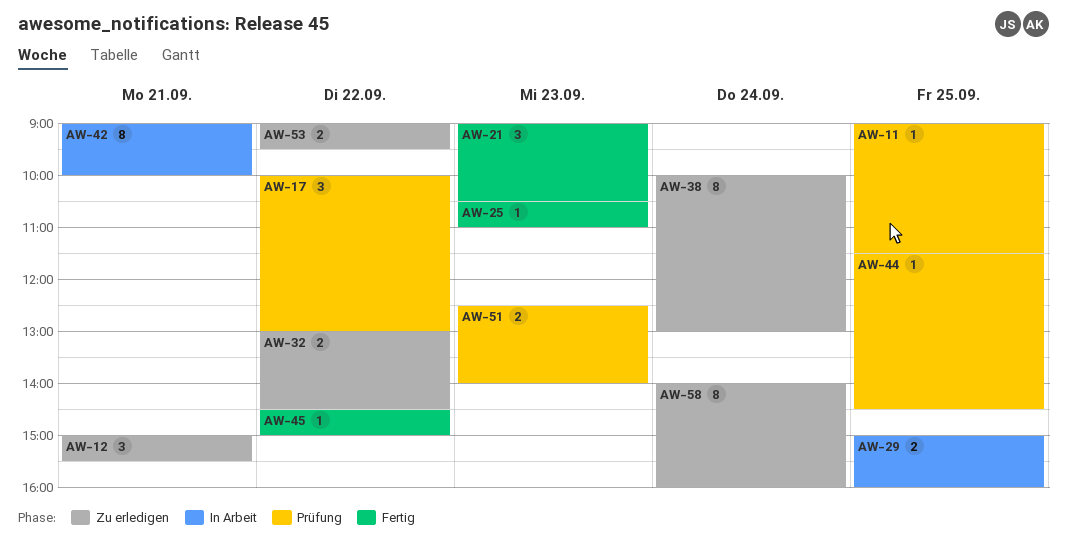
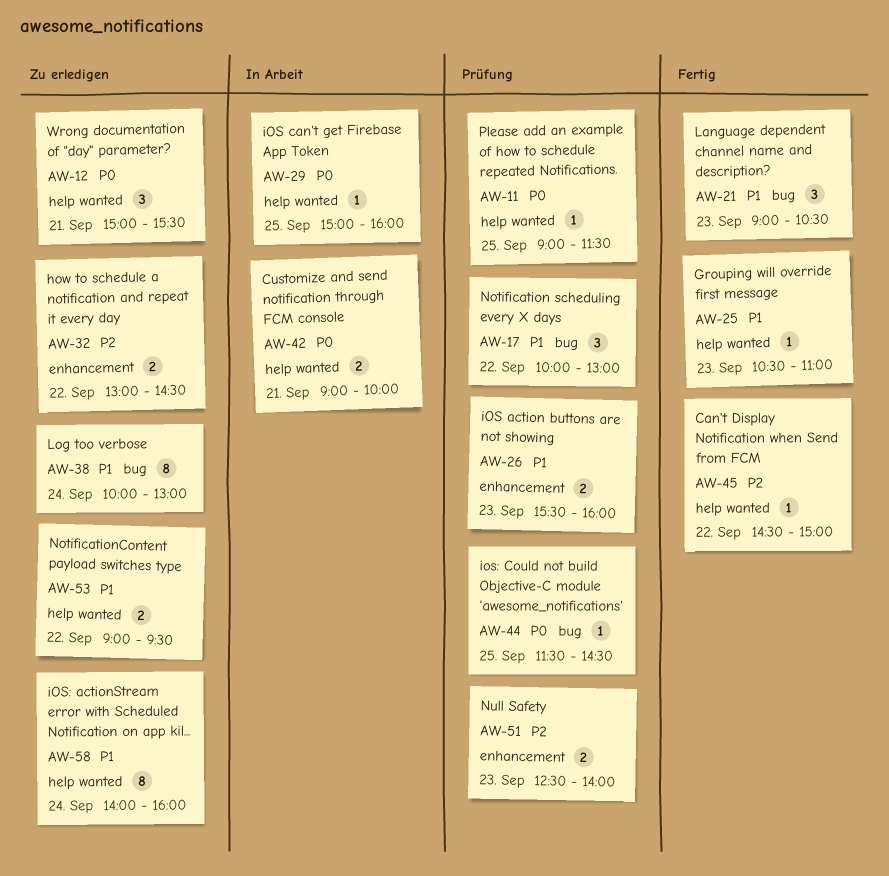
AW-26: none -> present
AW-29, estimate: 2 -> 1
AW-42, estimate: 8 -> 2

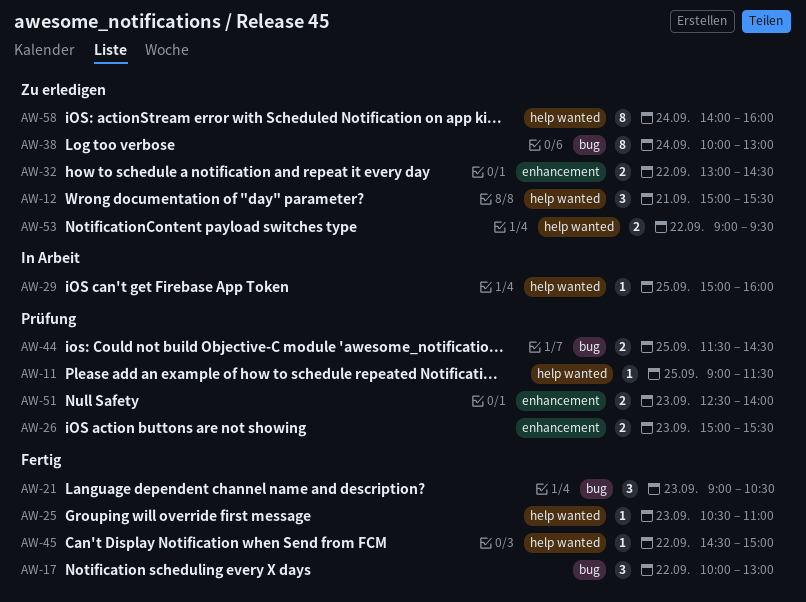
AW-17, status: Prüfung -> Fertig
AW-26, begins: 15:30 -> 15:00
AW-26, ends: 16:00 -> 15:30
AW-42: present -> none
AW-44, estimate: 1 -> 2

